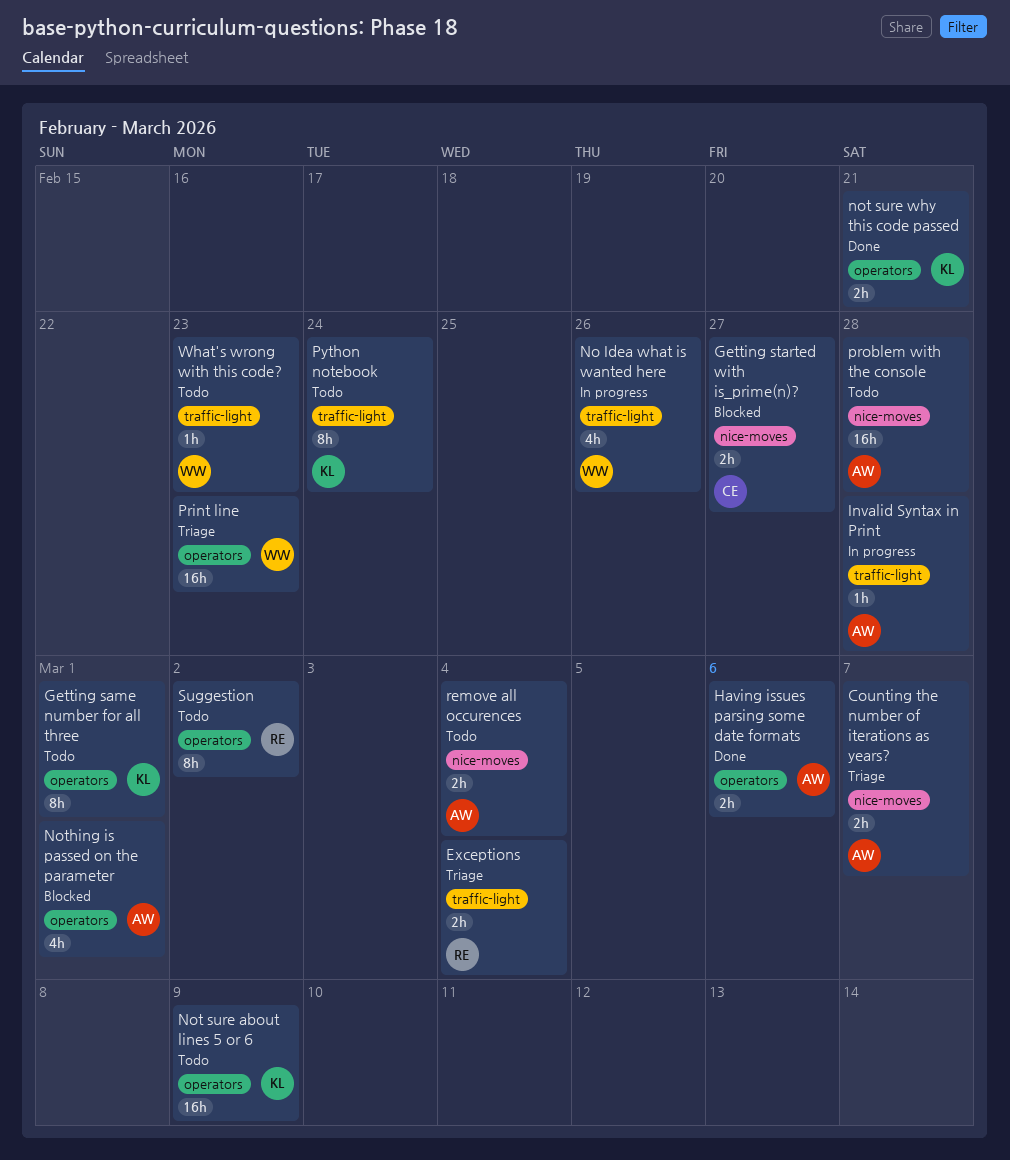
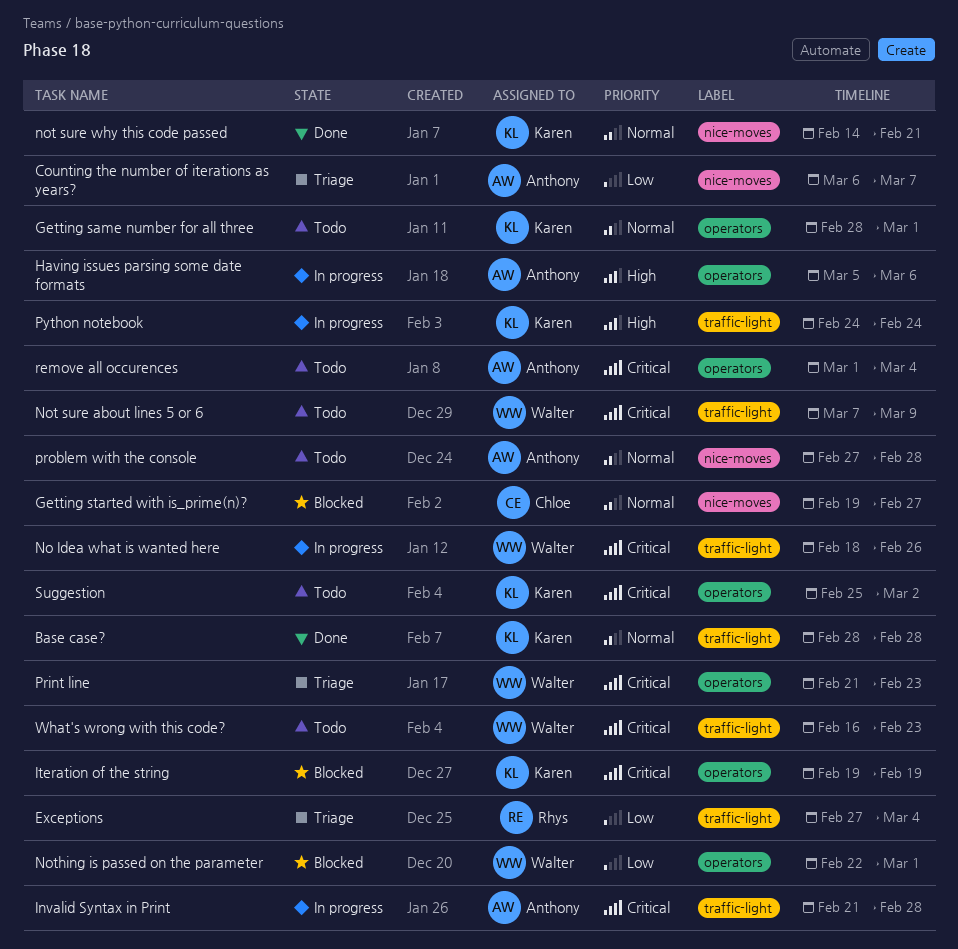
Base case?: none -> present
Having issues parsing some date formats, status: Done -> In progress
Iteration of the string: none -> present
Not sure about lines 5 or 6, owner: Karen -> Walter
Not sure about lines 5 or 6, label: operators -> traffic-light
not sure why this code passed, label: operators -> nice-moves
Nothing is passed on the parameter, owner: Anthony -> Walter
Python notebook, status: Todo -> In progress
remove all occurences, label: nice-moves -> operators
Suggestion, owner: Rhys -> Karen

